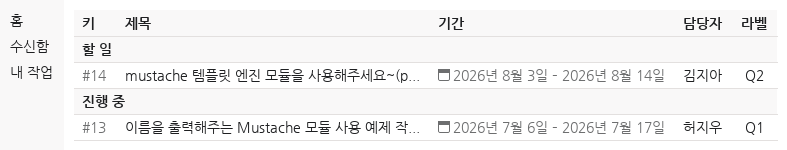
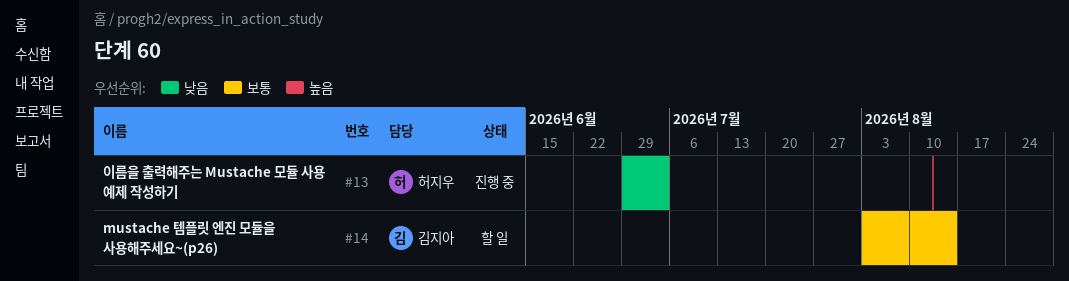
#13, start: Jul 6 -> Jun 29
#13, due: Jul 17 -> Jul 3

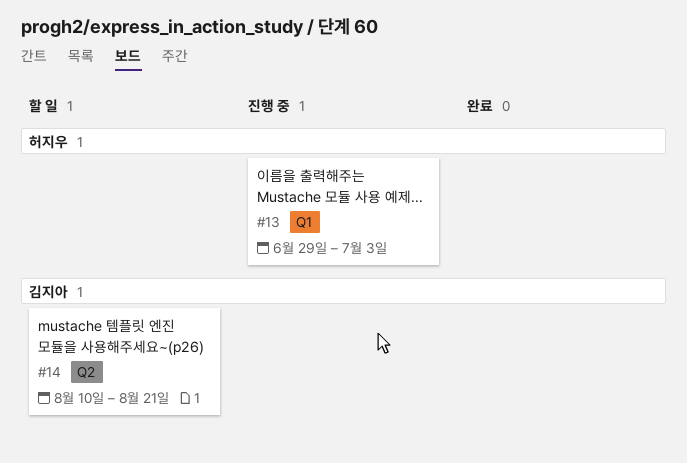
#14, start: Aug 3 -> Aug 10
#14, due: Aug 14 -> Aug 21

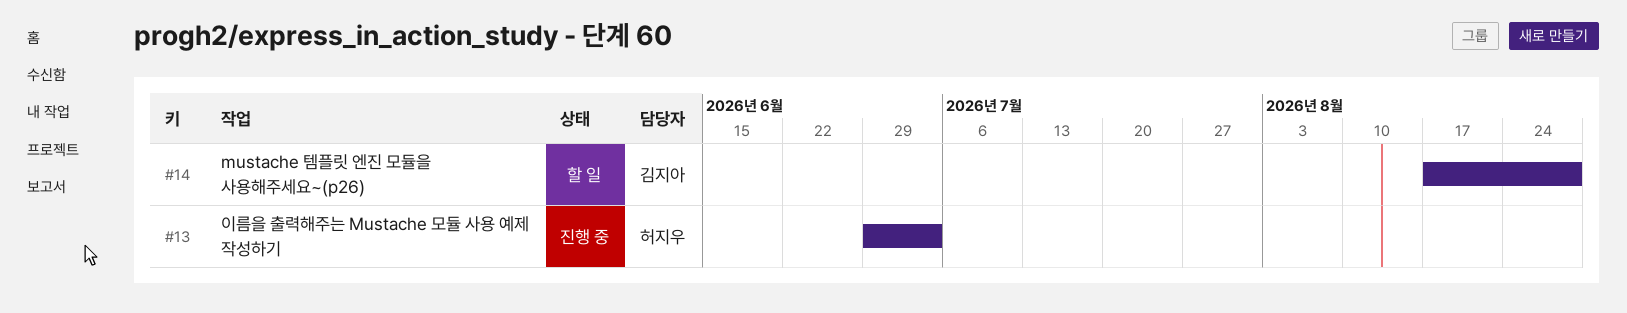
#14, start: Aug 10 -> Aug 17
#14, due: Aug 21 -> Aug 28

